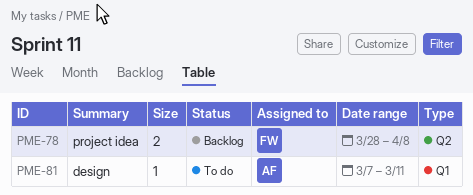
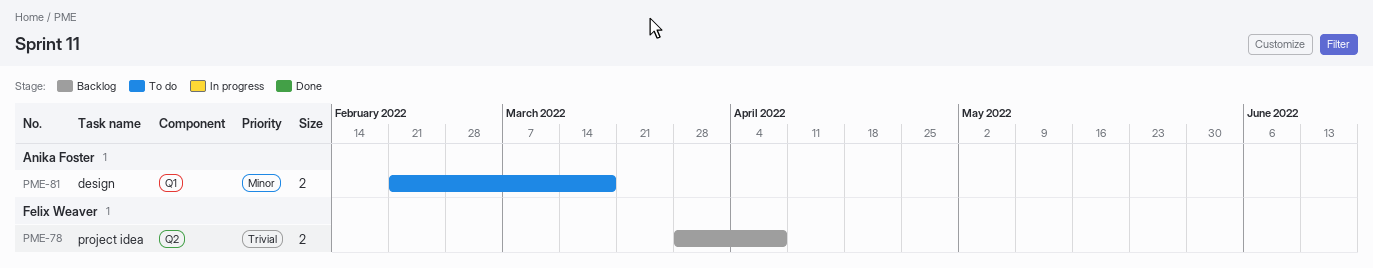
PME-81, estimate: 1 -> 2
PME-81, start: Mar 7 -> Feb 21
PME-81, due: Mar 11 -> Mar 18

